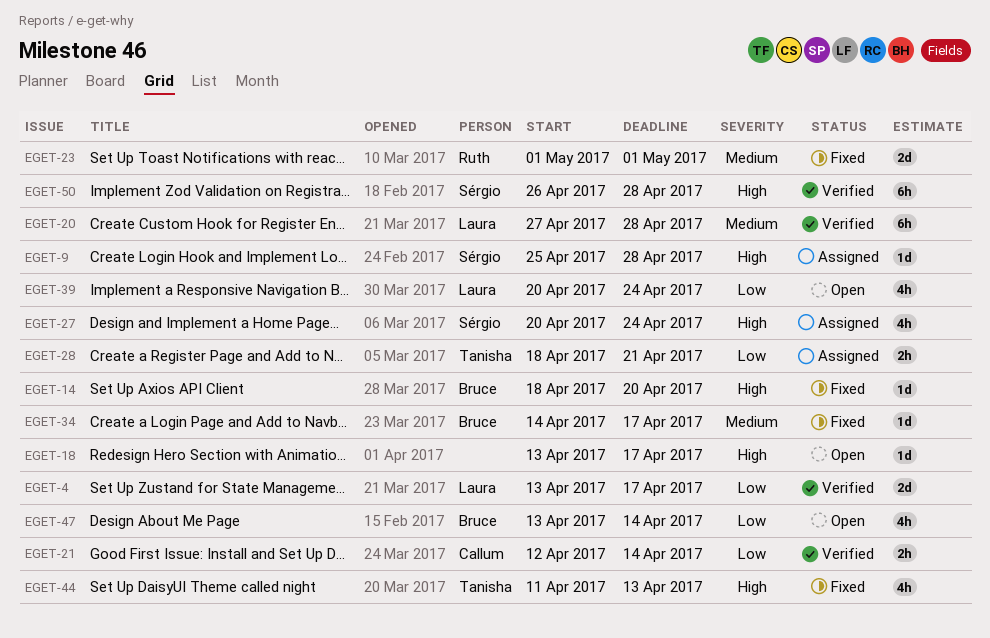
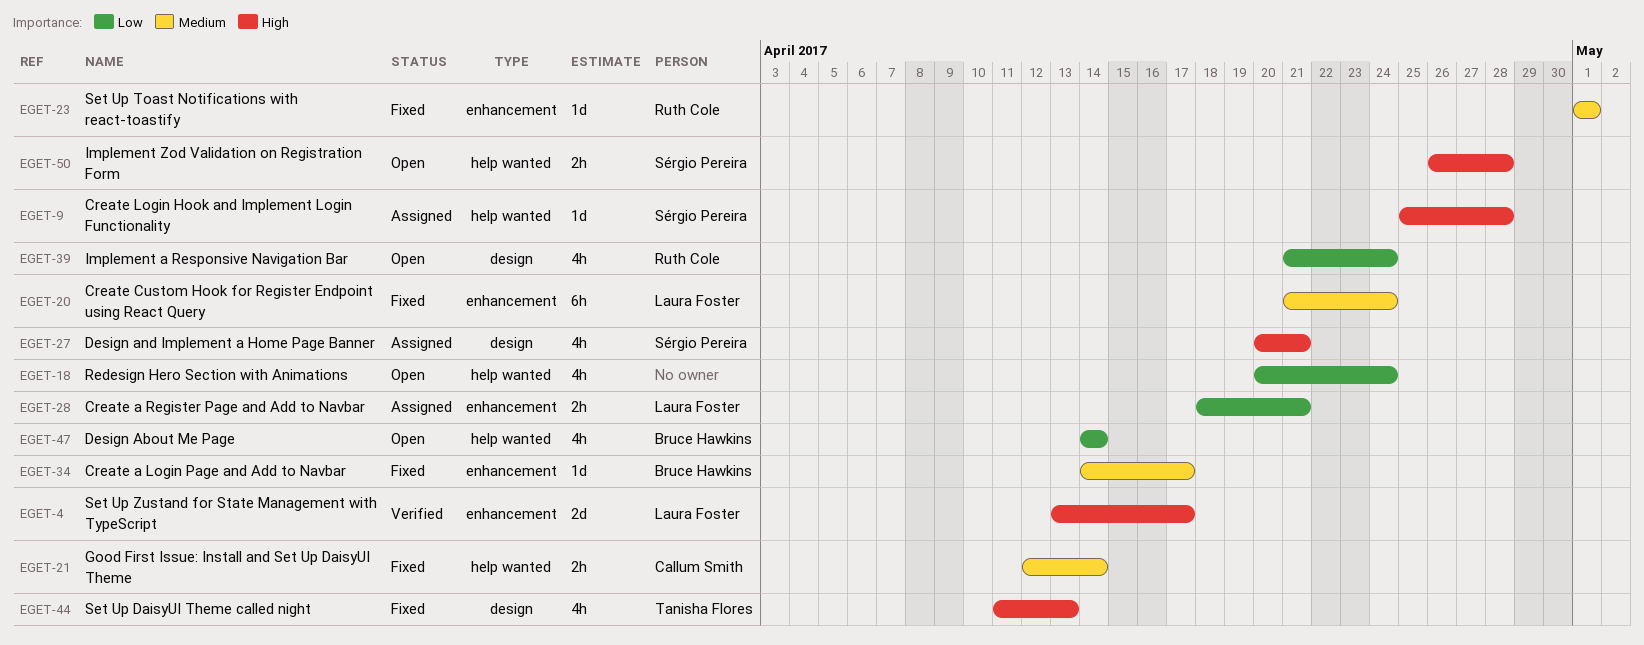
EGET-4, priority: Low -> High
EGET-14: present -> none
EGET-18, priority: High -> Low
EGET-18, estimate: 1d -> 4h
EGET-18, start: Apr 13 -> Apr 20
EGET-18, due: Apr 17 -> Apr 24
EGET-20, status: Verified -> Fixed
EGET-20, start: Apr 27 -> Apr 21
EGET-20, due: Apr 28 -> Apr 24
EGET-21, status: Verified -> Fixed
EGET-21, priority: Low -> Medium
EGET-23, estimate: 2d -> 1d
EGET-27, due: Apr 24 -> Apr 21
EGET-28, owner: Tanisha Flores -> Laura Foster
EGET-39, owner: Laura Foster -> Ruth Cole
EGET-39, start: Apr 20 -> Apr 21
EGET-47, start: Apr 13 -> Apr 14
EGET-50, status: Verified -> Open
EGET-50, estimate: 6h -> 2h

